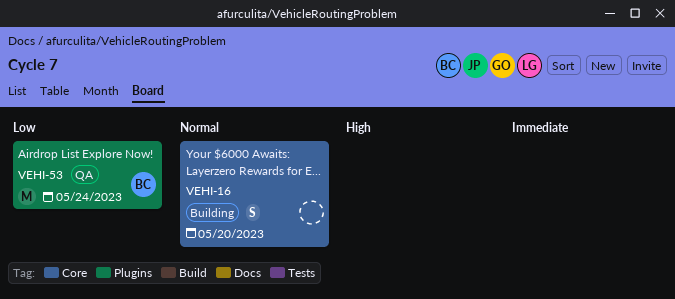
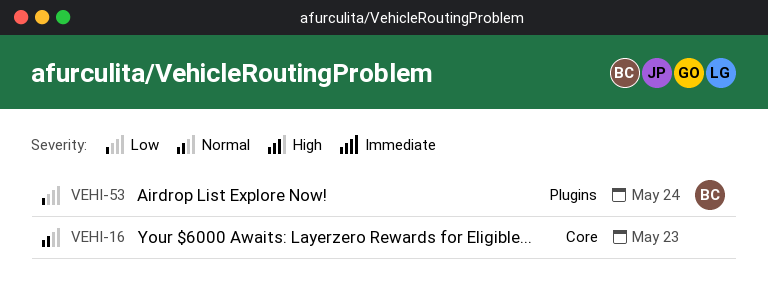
VEHI-16, due: May 20 -> May 23

